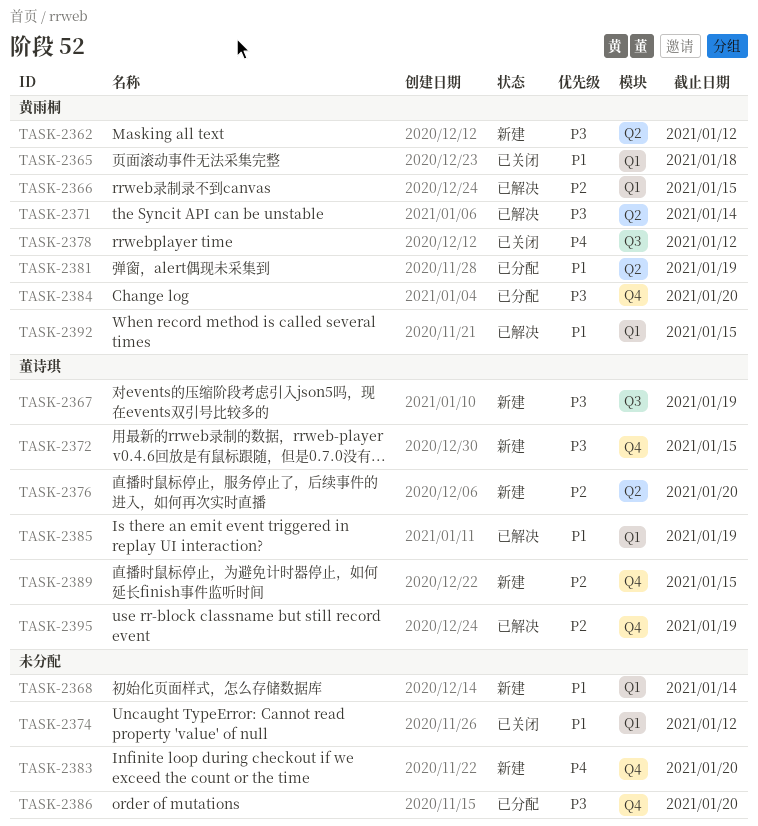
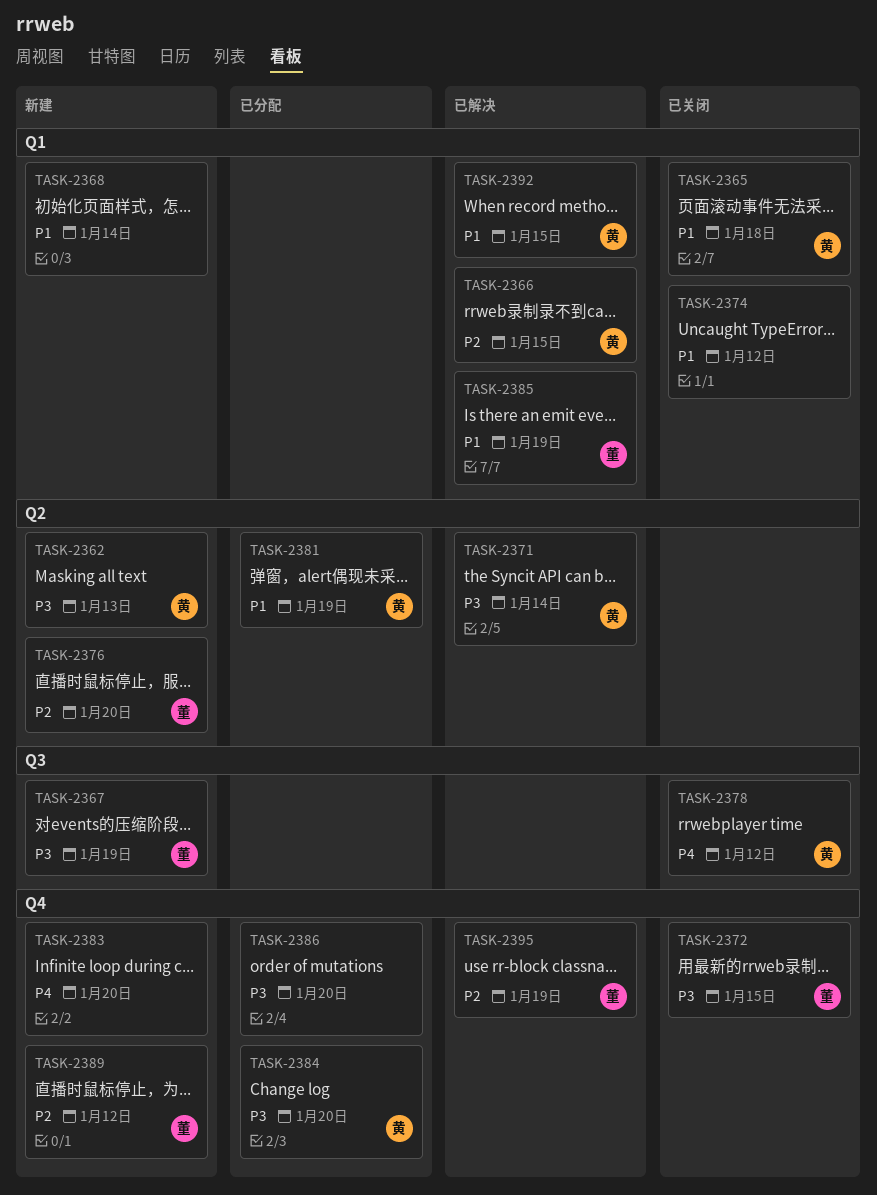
TASK-2362, due: Jan 12 -> Jan 13
TASK-2372, status: 新建 -> 已关闭
TASK-2389, due: Jan 15 -> Jan 12

